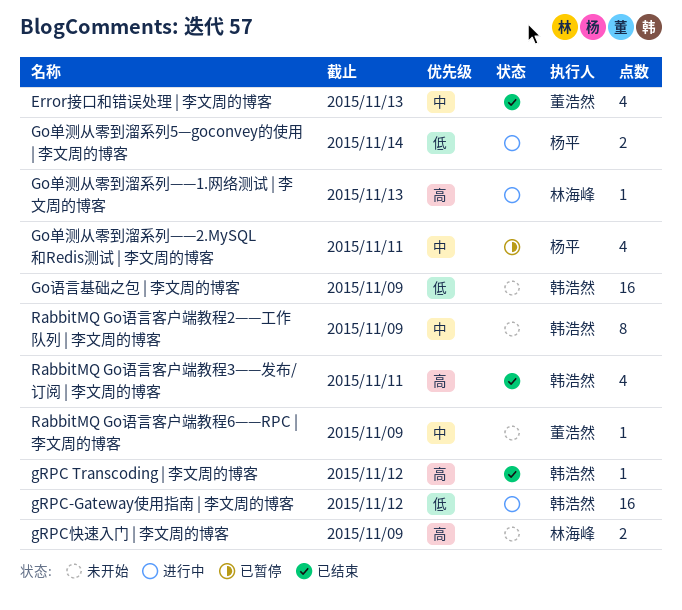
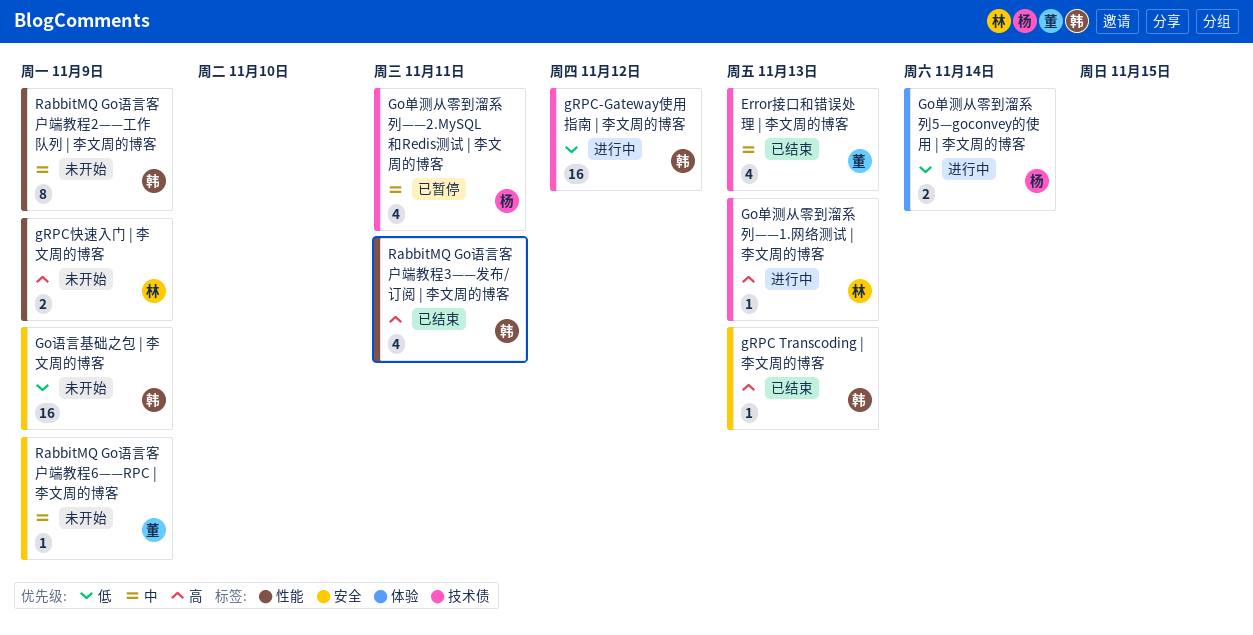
gRPC Transcoding | 李文周的博客, due: Nov 12 -> Nov 13

